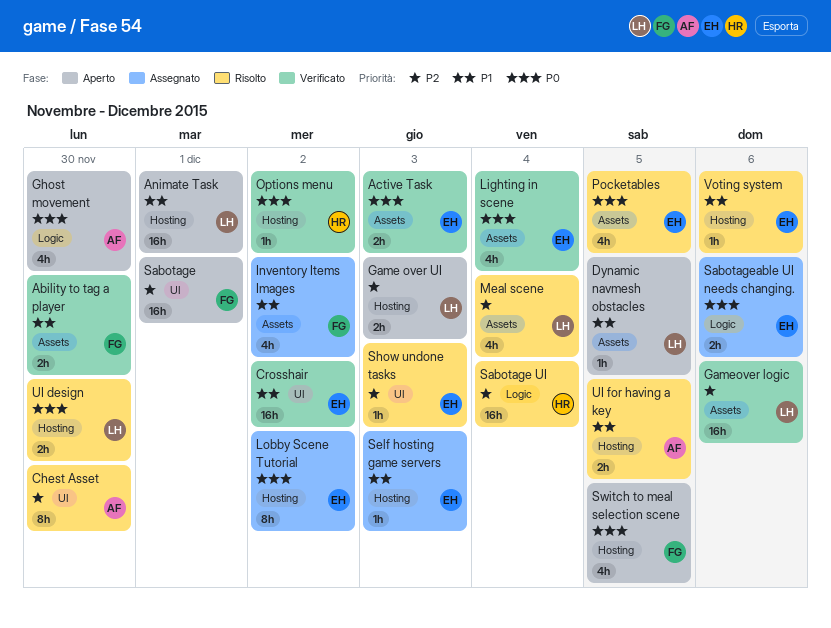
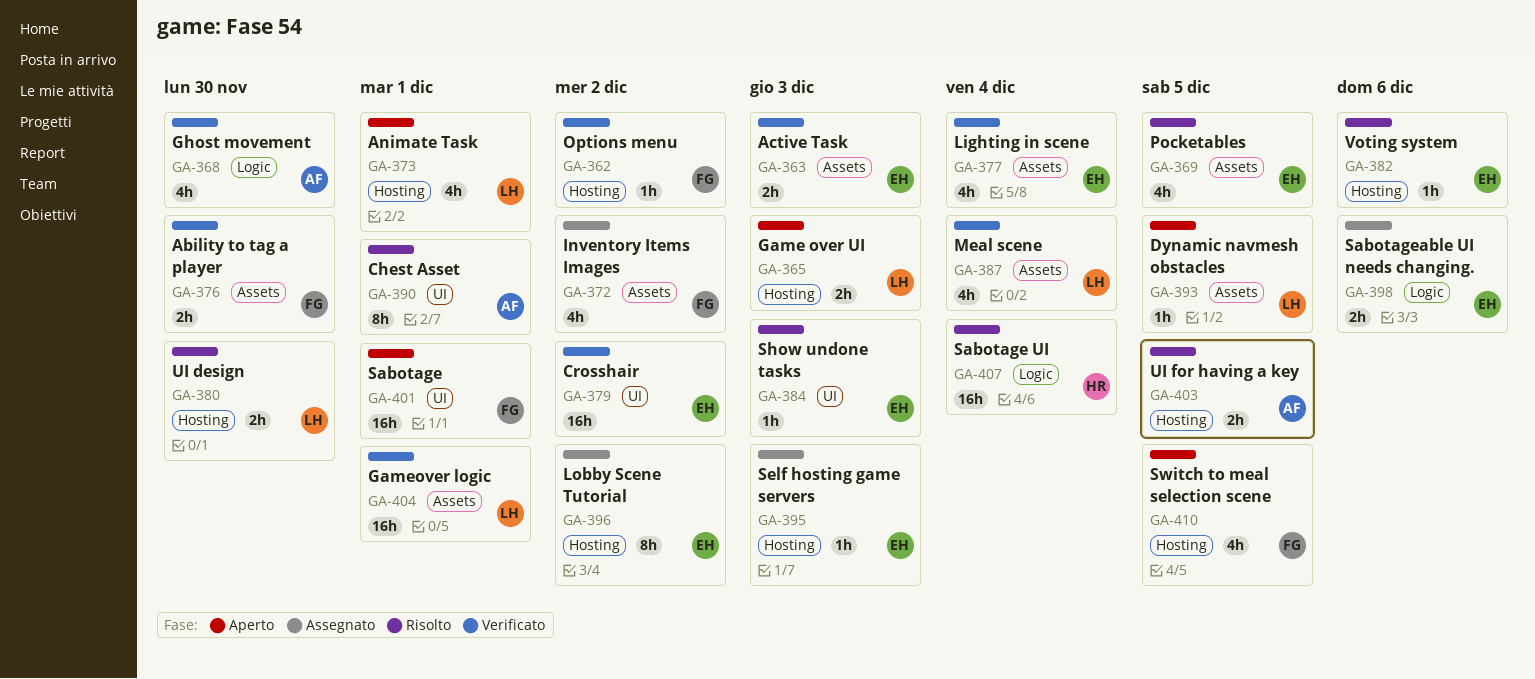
Animate Task, estimate: 16h -> 4h
Chest Asset, due: Nov 30 -> Dec 1
Gameover logic, due: Dec 6 -> Dec 1
Ghost movement, status: Aperto -> Verificato
Meal scene, status: Risolto -> Verificato
Options menu, owner: HR -> FG

